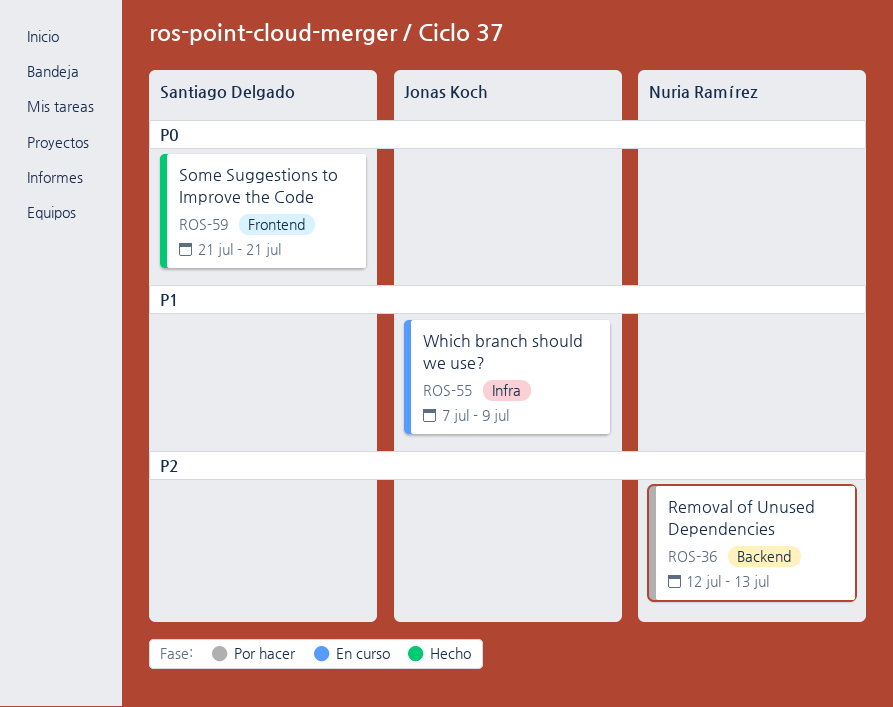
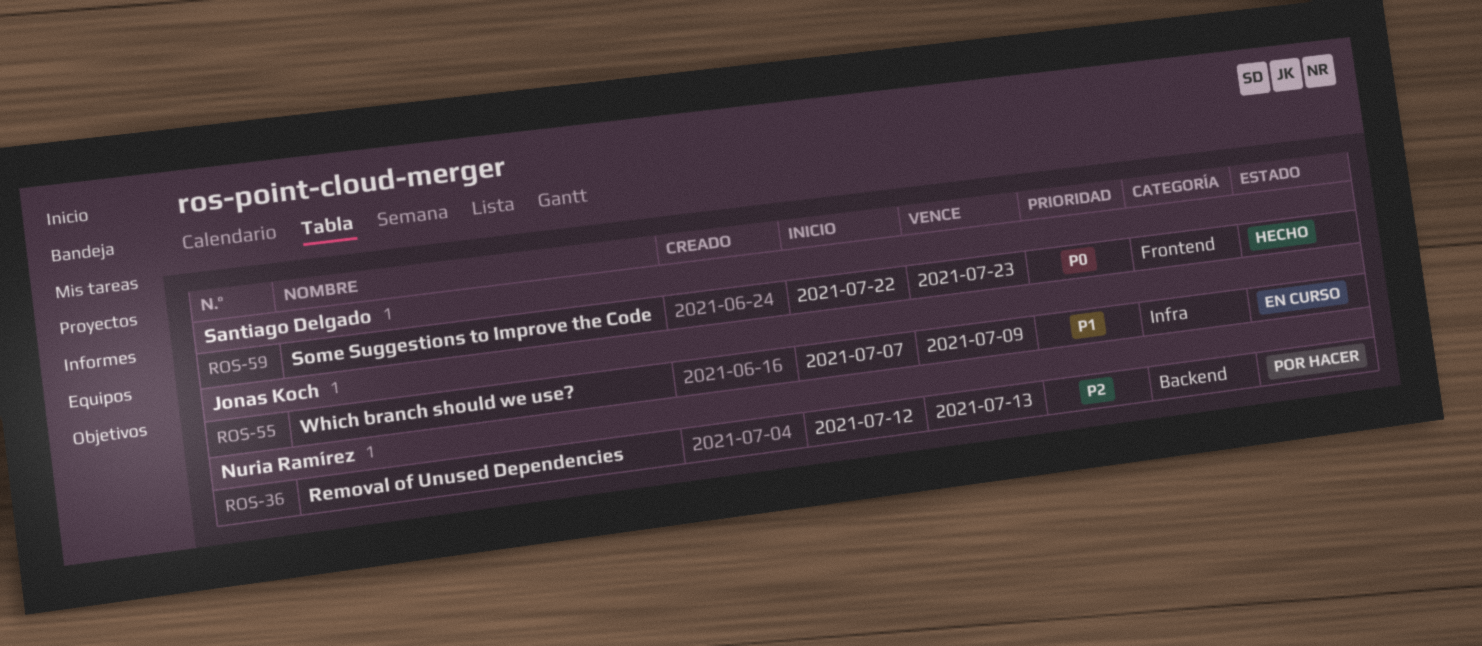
ROS-59, start: Jul 21 -> Jul 22
ROS-59, due: Jul 21 -> Jul 23

